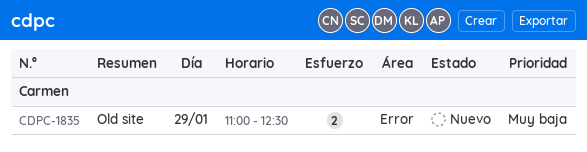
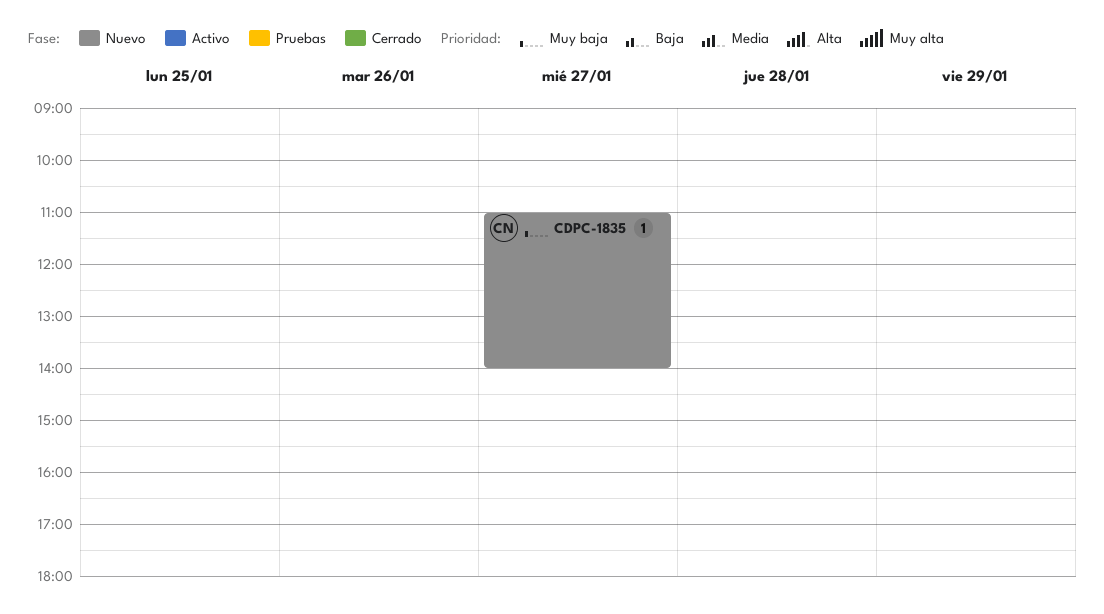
CDPC-1835, estimate: 2 -> 1
CDPC-1835, day: Jan 29 -> Jan 27
CDPC-1835, ends: 12:30 -> 14:00

